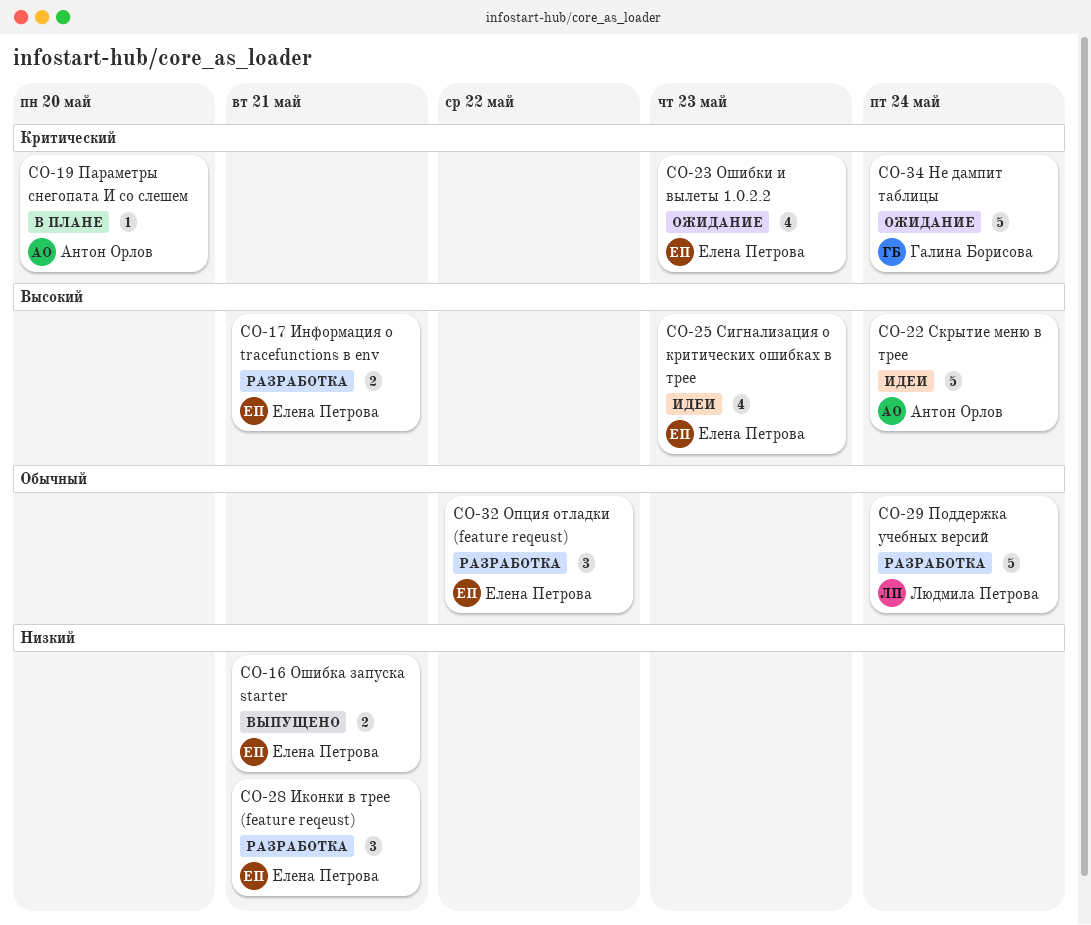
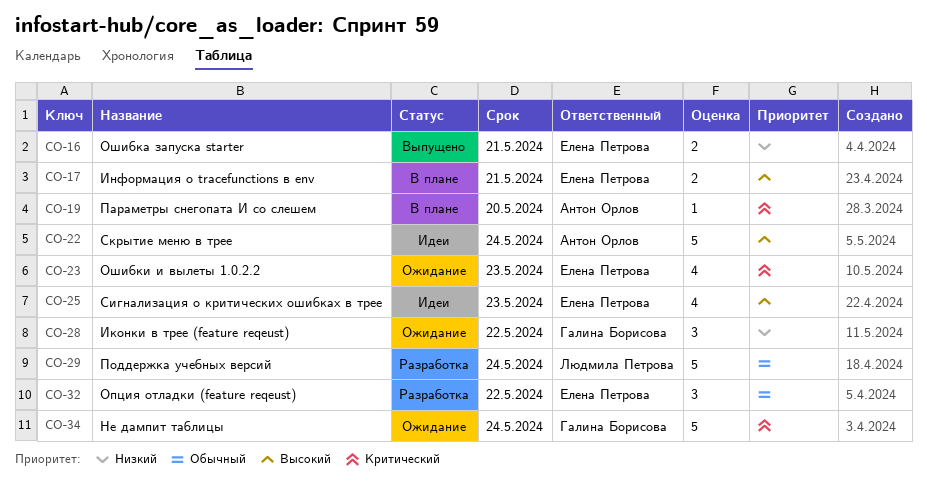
CO-17, status: Разработка -> В плане
CO-28, status: Разработка -> Ожидание
CO-28, owner: Елена Петрова -> Галина Борисова
CO-28, due: May 21 -> May 22

